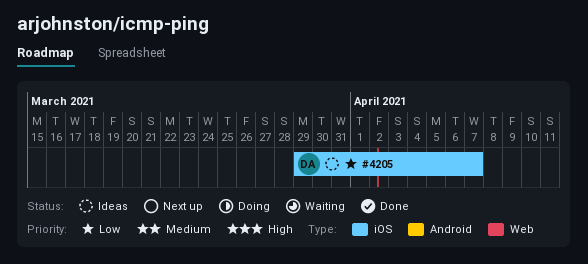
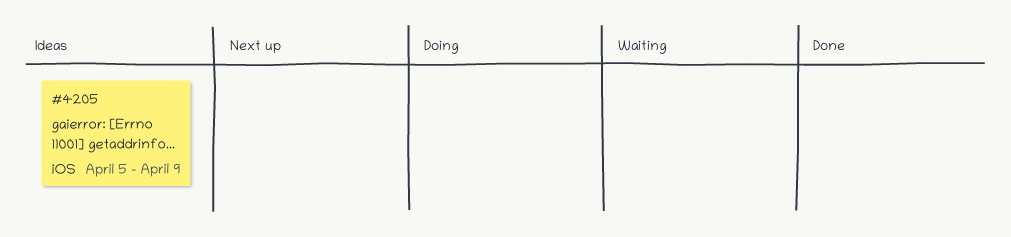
#4205, start: Mar 29 -> Apr 5
#4205, due: Apr 7 -> Apr 9

